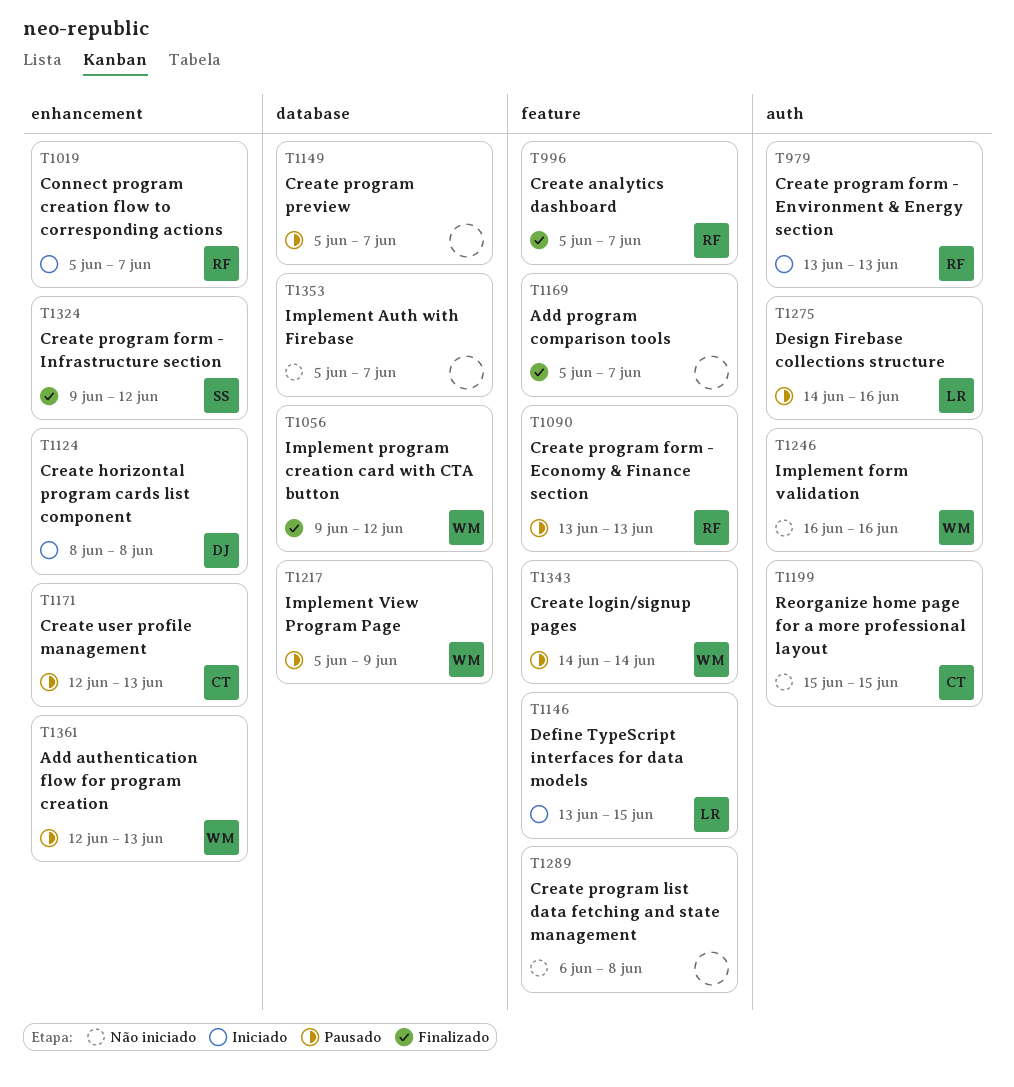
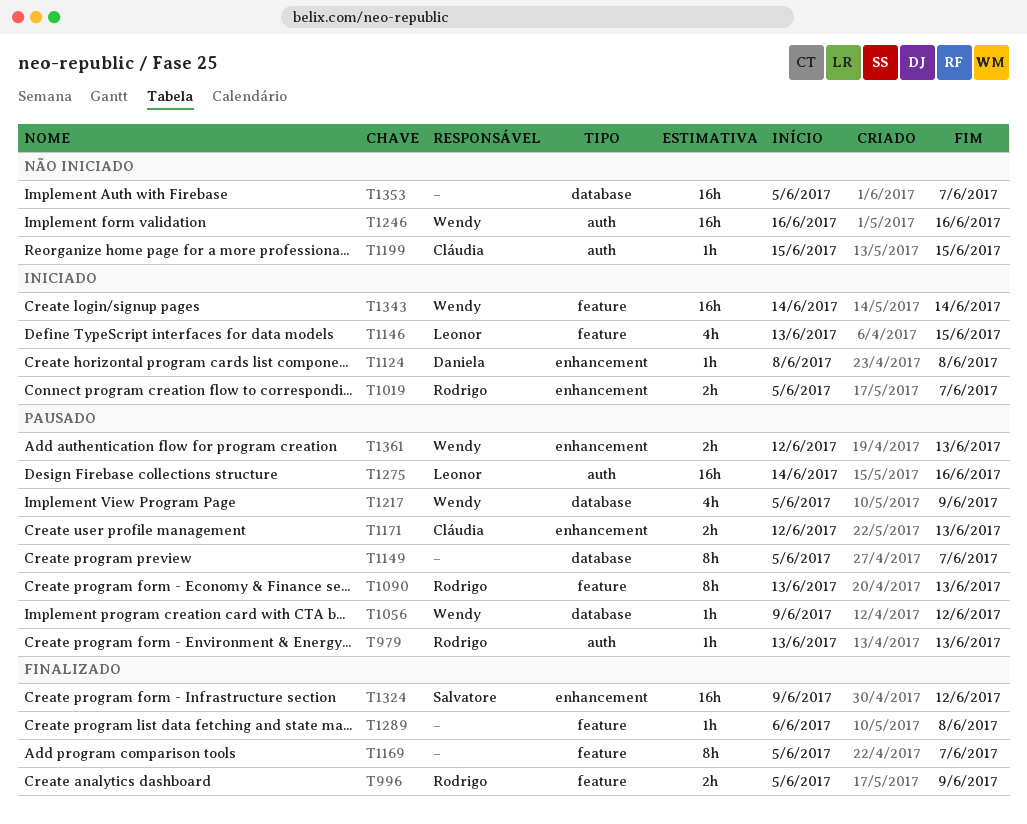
T979, status: Iniciado -> Pausado
T996, due: Jun 7 -> Jun 9
T1056, status: Finalizado -> Pausado
T1289, status: Não iniciado -> Finalizado
T1343, status: Pausado -> Iniciado

